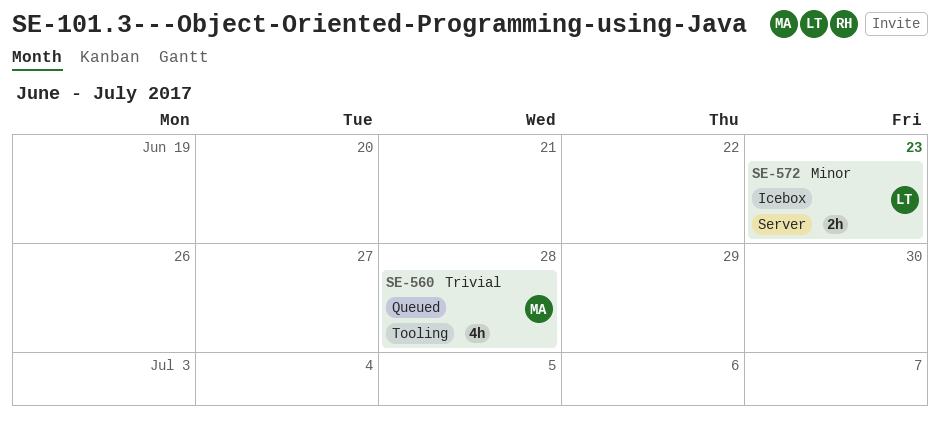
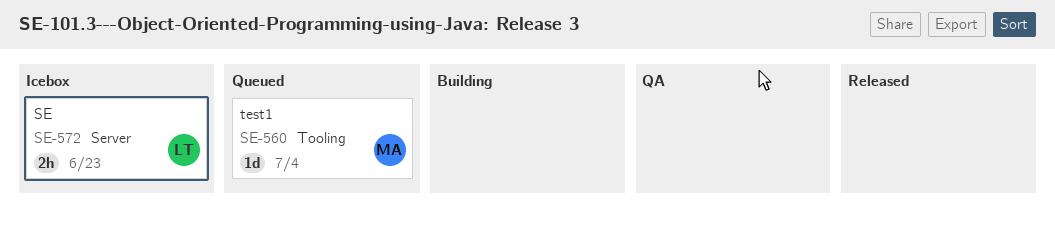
SE-560, estimate: 4h -> 1d
SE-560, due: Jun 28 -> Jul 4

